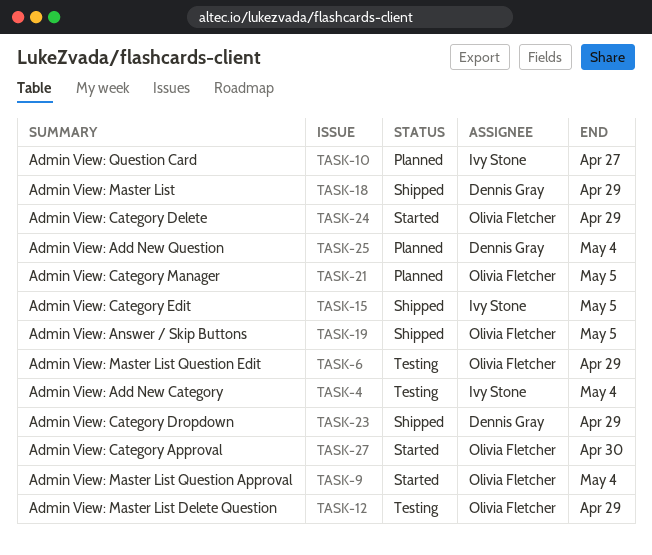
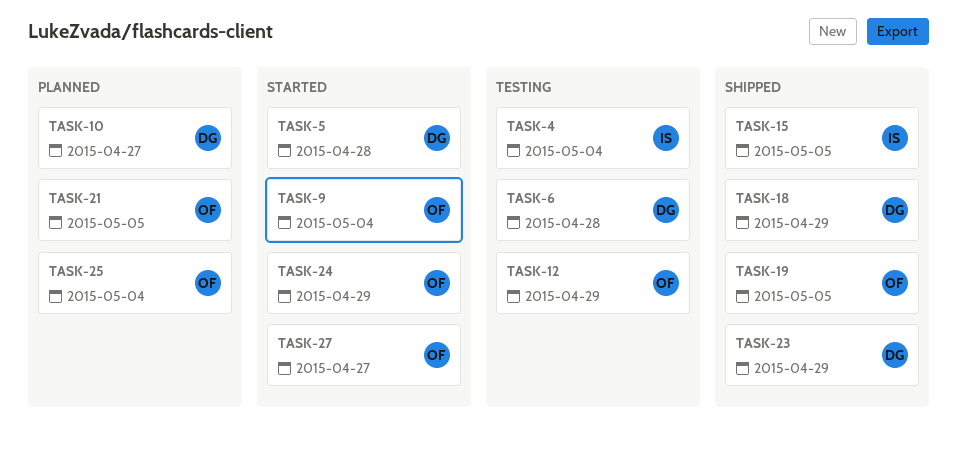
TASK-5: none -> present
TASK-6, owner: Olivia Fletcher -> Dennis Gray
TASK-6, due: Apr 29 -> Apr 28
TASK-10, owner: Ivy Stone -> Dennis Gray
TASK-25, owner: Dennis Gray -> Olivia Fletcher
TASK-27, due: Apr 30 -> Apr 27

